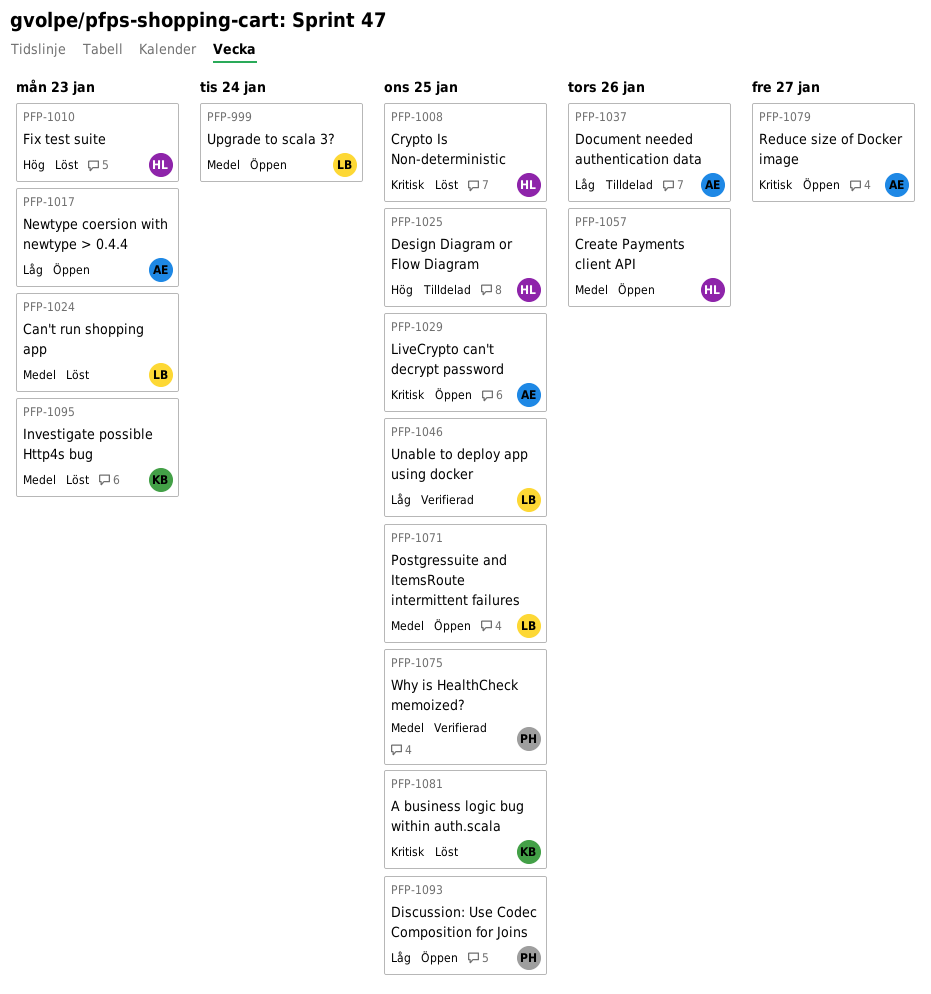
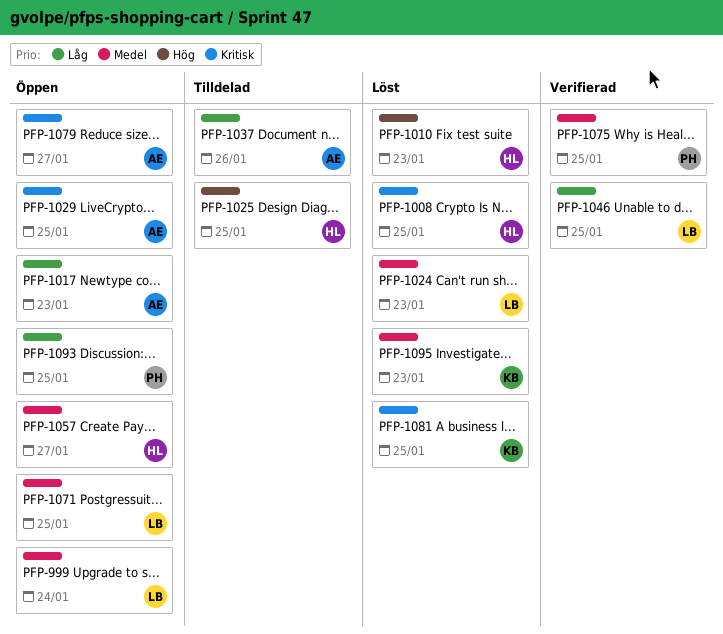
PFP-1057, due: Jan 26 -> Jan 27

